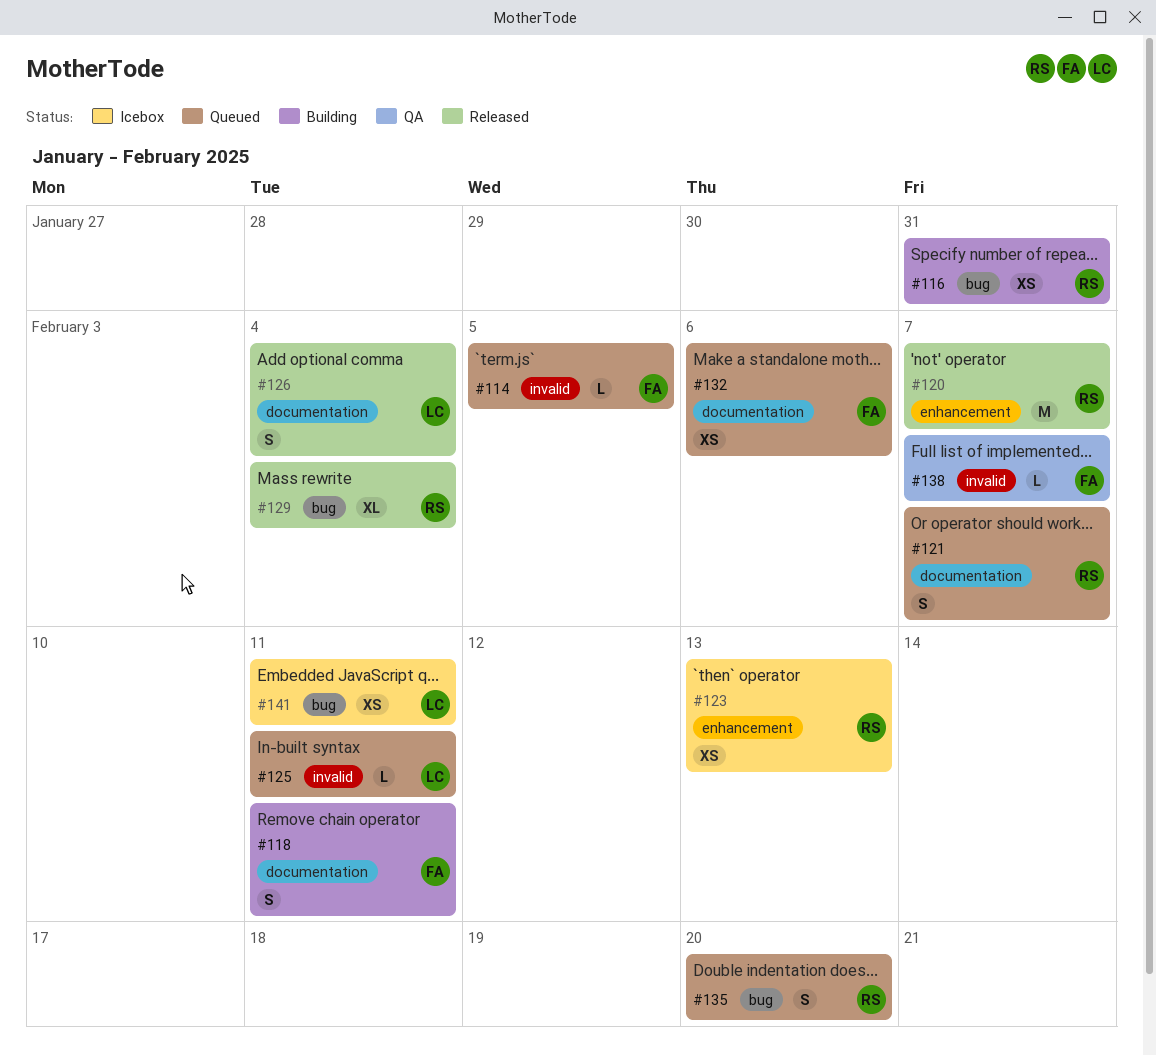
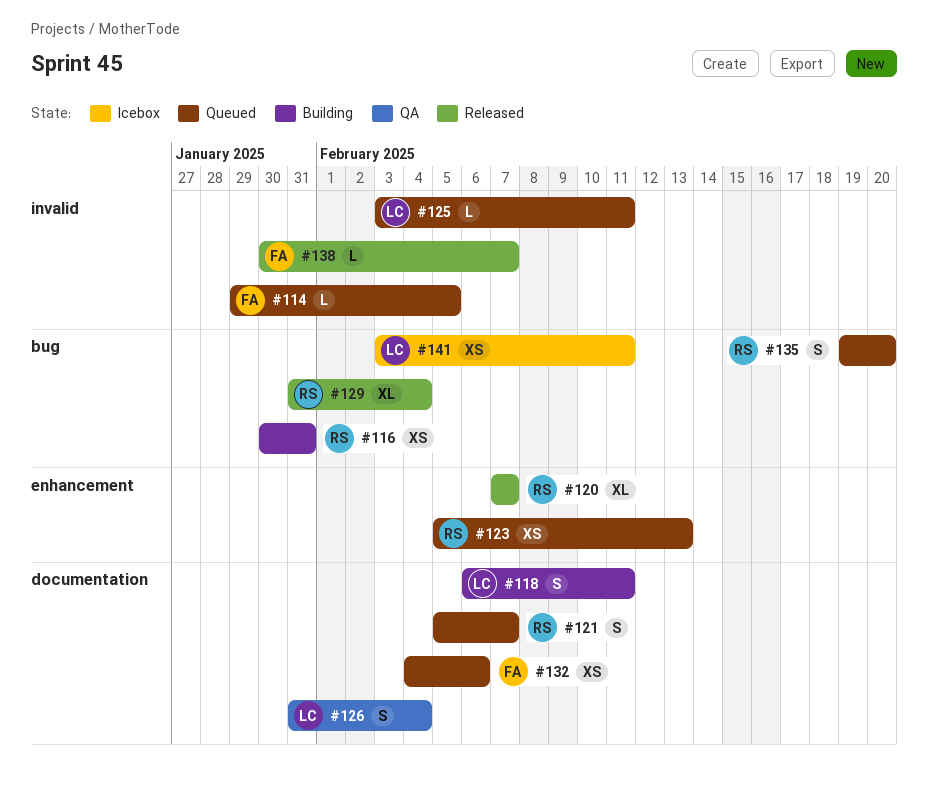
#118, owner: FA -> LC
#120, estimate: M -> XL
#123, status: Icebox -> Queued
#126, status: Released -> QA
#138, status: QA -> Released

